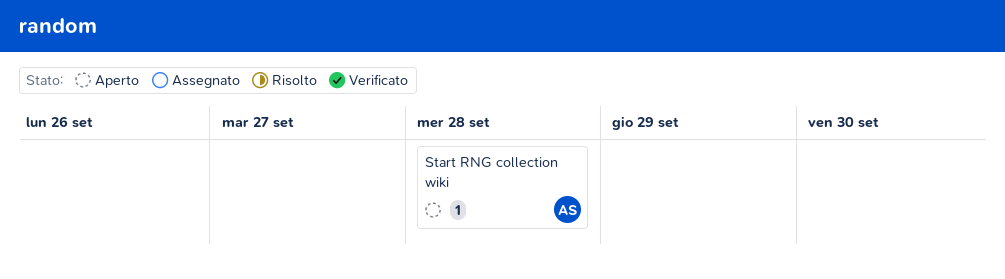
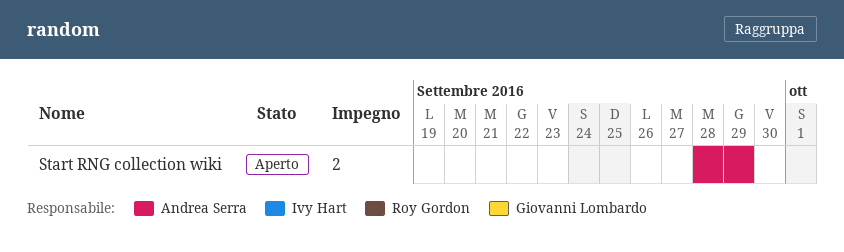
Start RNG collection wiki, estimate: 1 -> 2
Start RNG collection wiki, due: Sep 28 -> Sep 29

